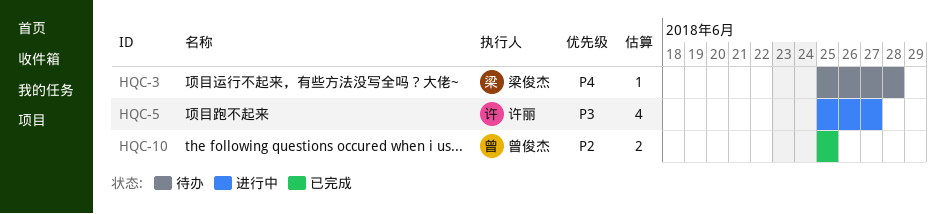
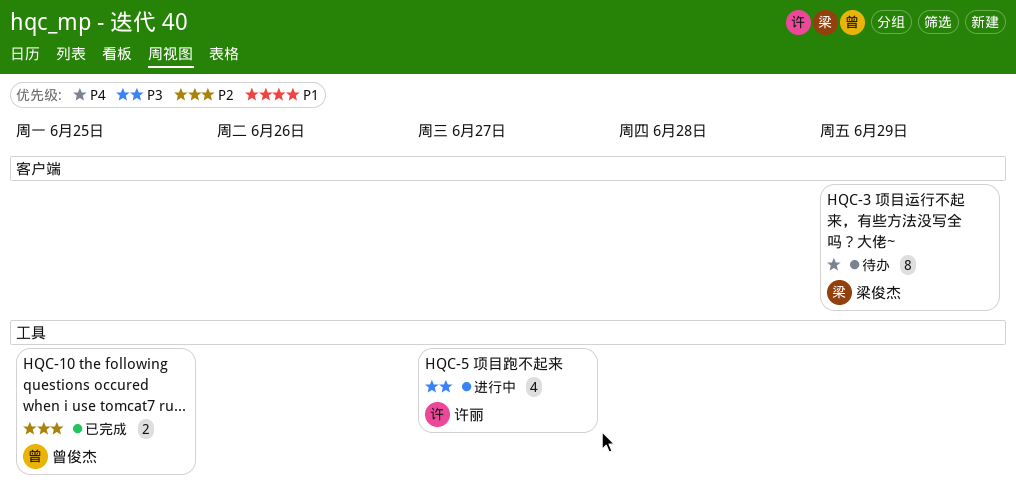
HQC-3, estimate: 1 -> 8
HQC-3, due: Jun 28 -> Jun 29

